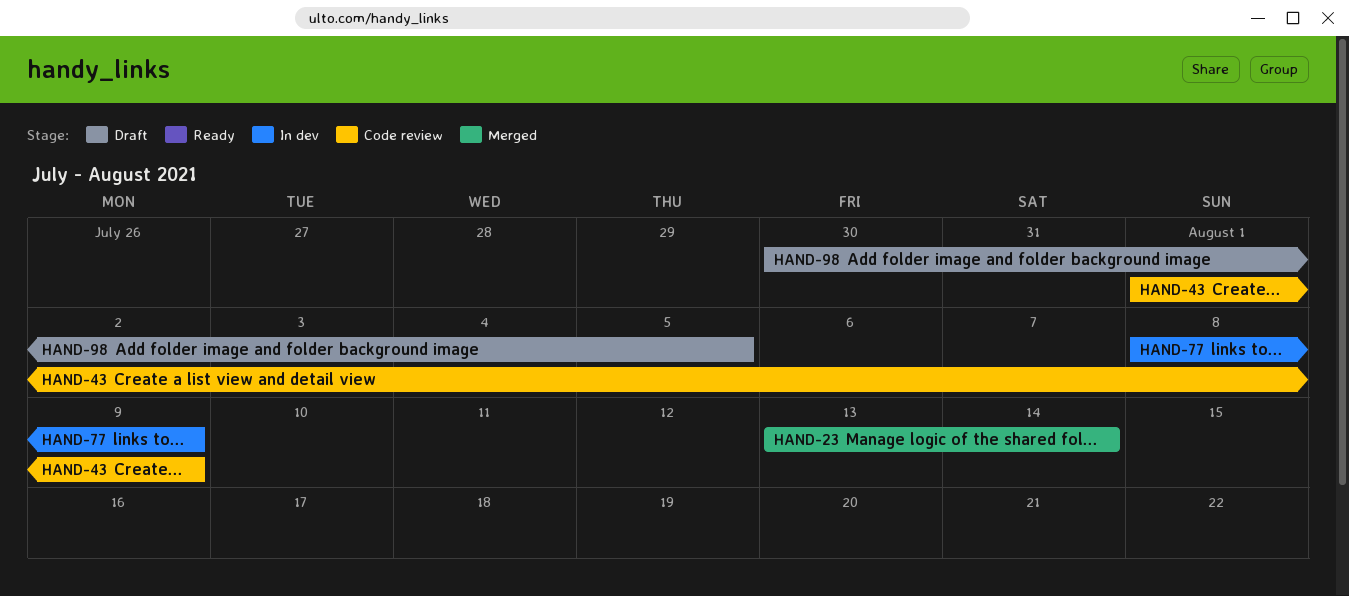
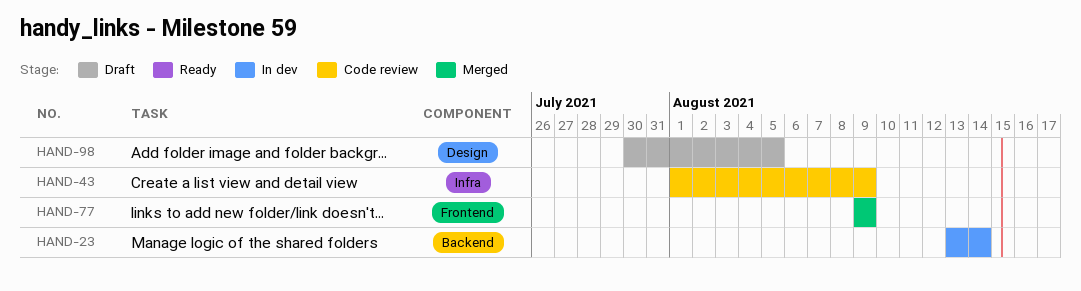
HAND-23, status: Merged -> In dev
HAND-77, status: In dev -> Merged
HAND-77, start: Aug 8 -> Aug 9

